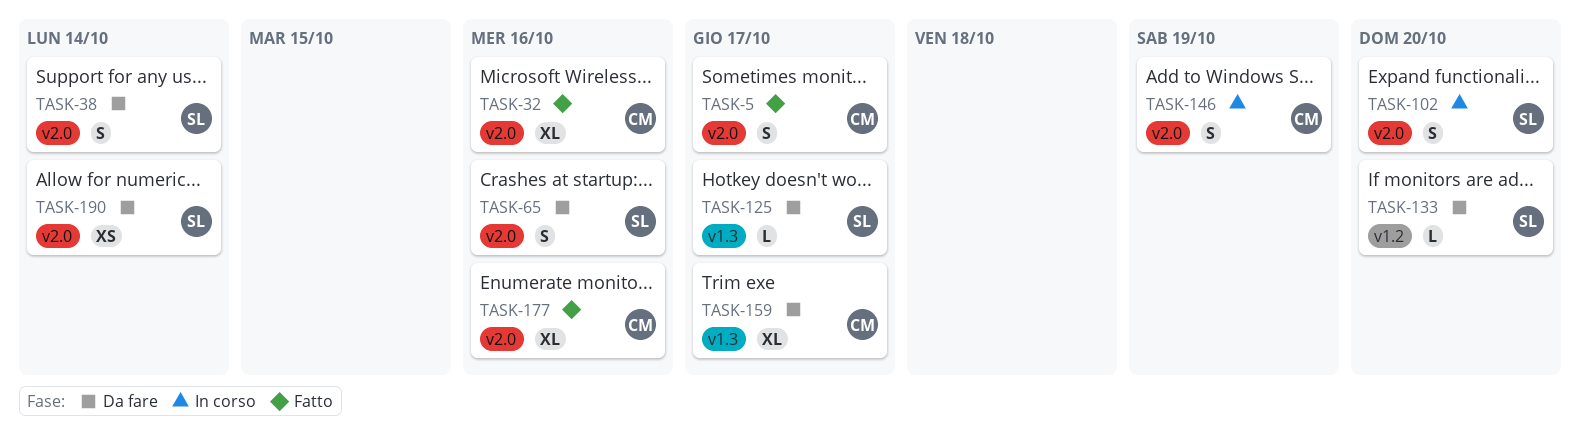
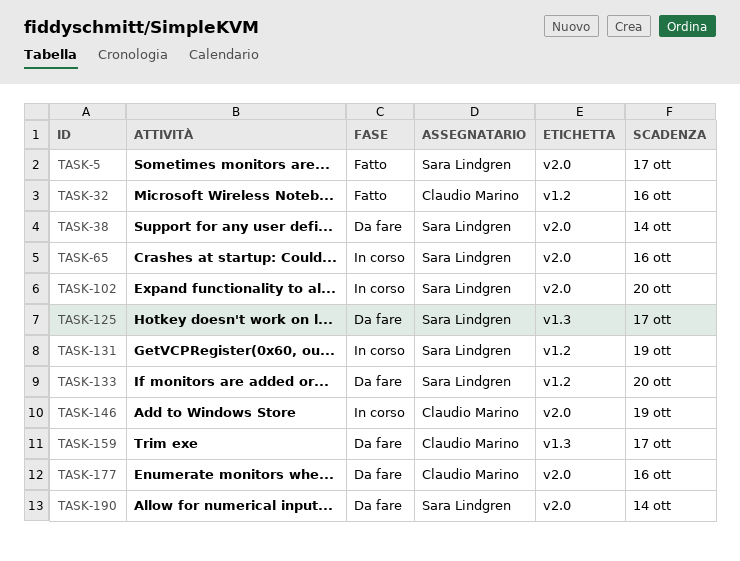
TASK-5, owner: Claudio Marino -> Sara Lindgren
TASK-32, label: v2.0 -> v1.2
TASK-65, status: Da fare -> In corso
TASK-131: none -> present
TASK-177, status: Fatto -> Da fare

